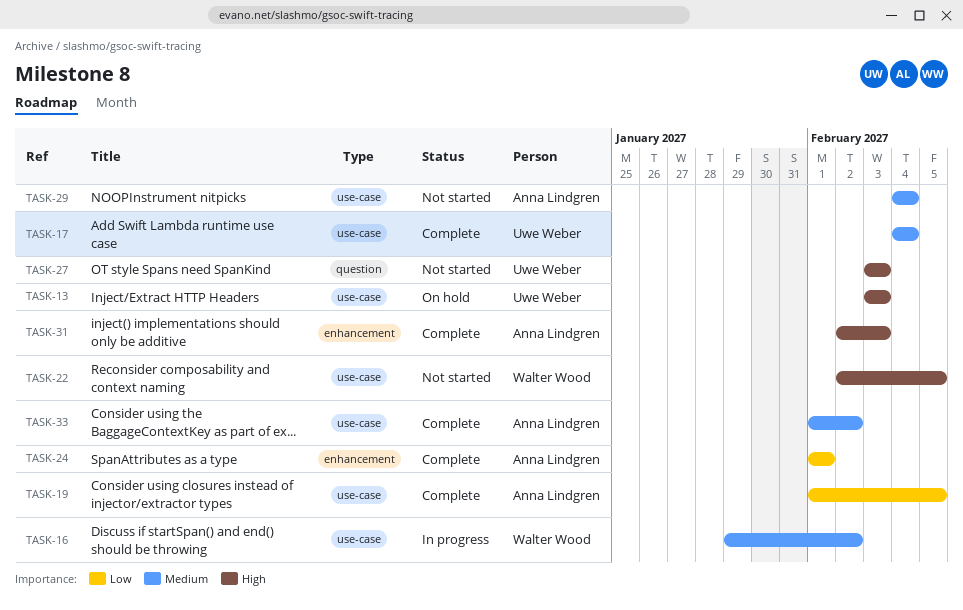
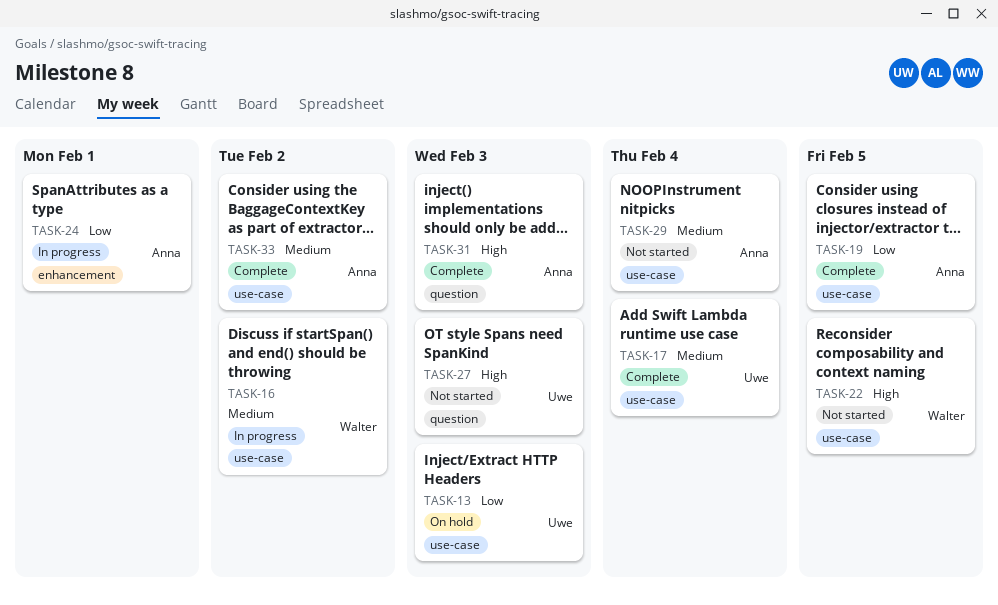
TASK-13, priority: High -> Low
TASK-24, status: Complete -> In progress
TASK-31, label: enhancement -> question

